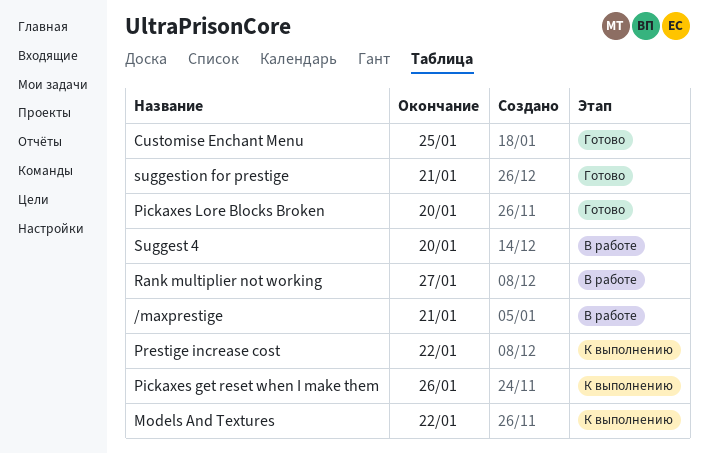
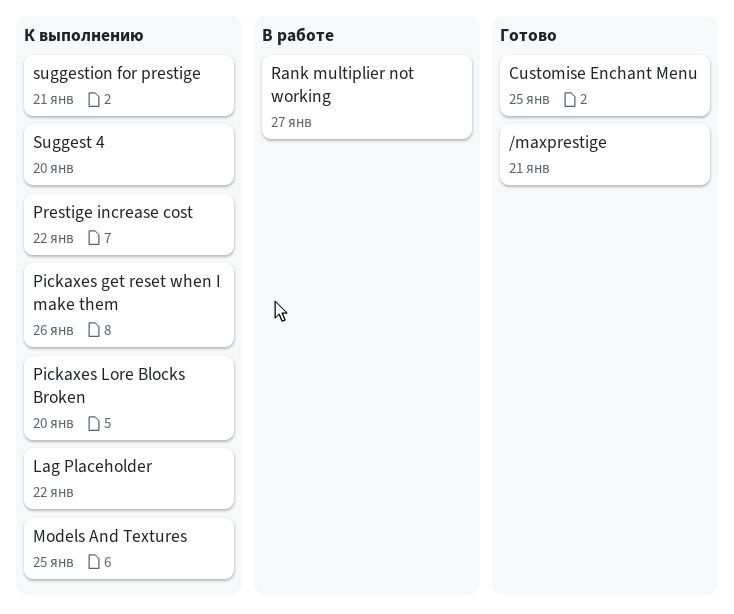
/maxprestige, status: В работе -> Готово
Lag Placeholder: none -> present
Models And Textures, due: Jan 22 -> Jan 25
Pickaxes Lore Blocks Broken, status: Готово -> К выполнению
Suggest 4, status: В работе -> К выполнению
suggestion for prestige, status: Готово -> К выполнению

